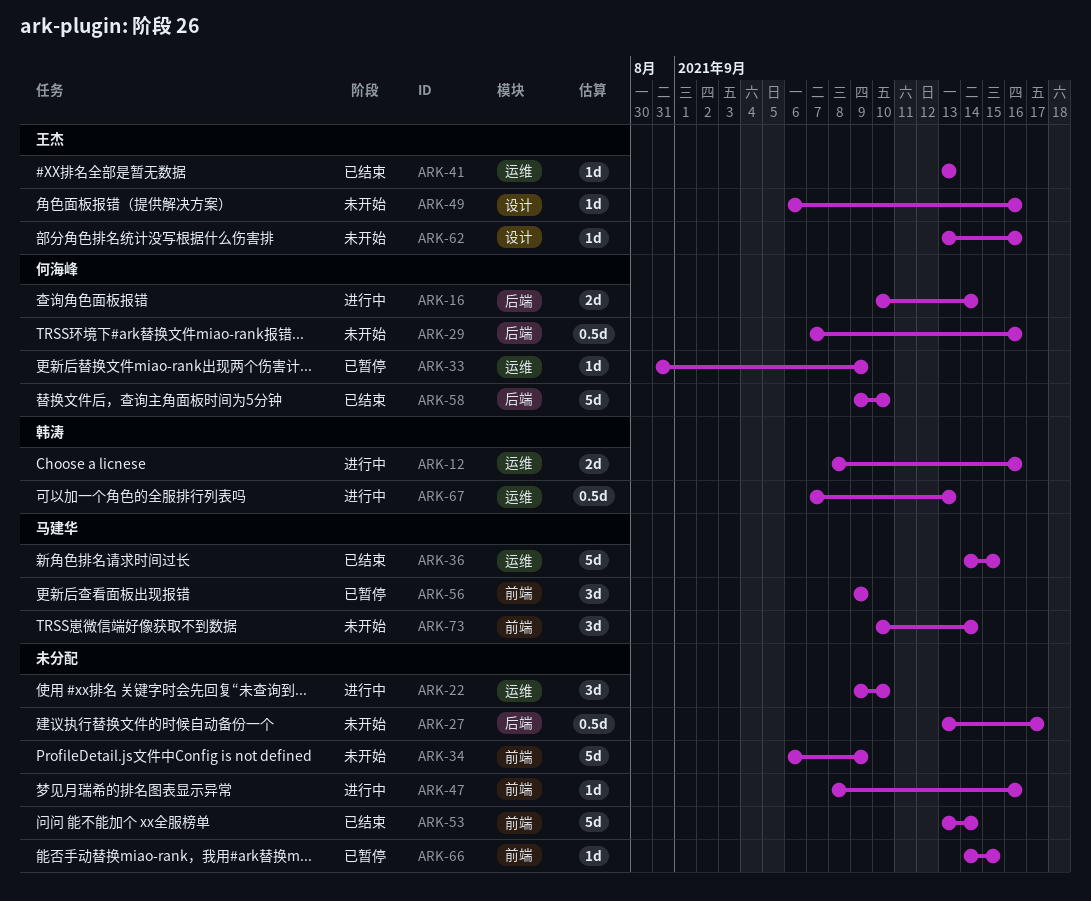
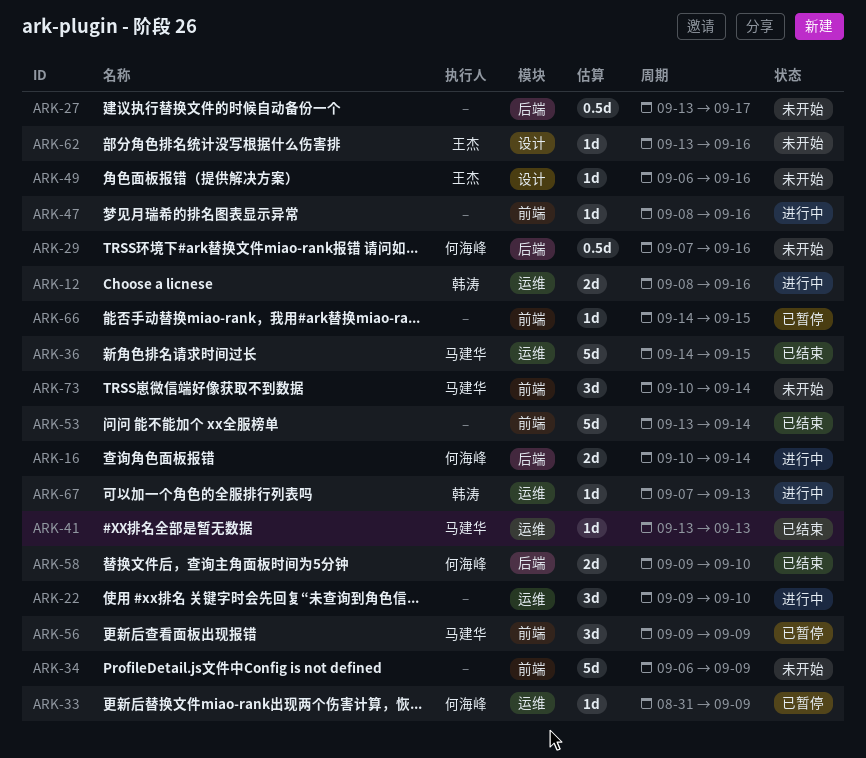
ARK-41, owner: 王杰 -> 马建华
ARK-58, estimate: 5d -> 2d
ARK-67, estimate: 0.5d -> 1d

